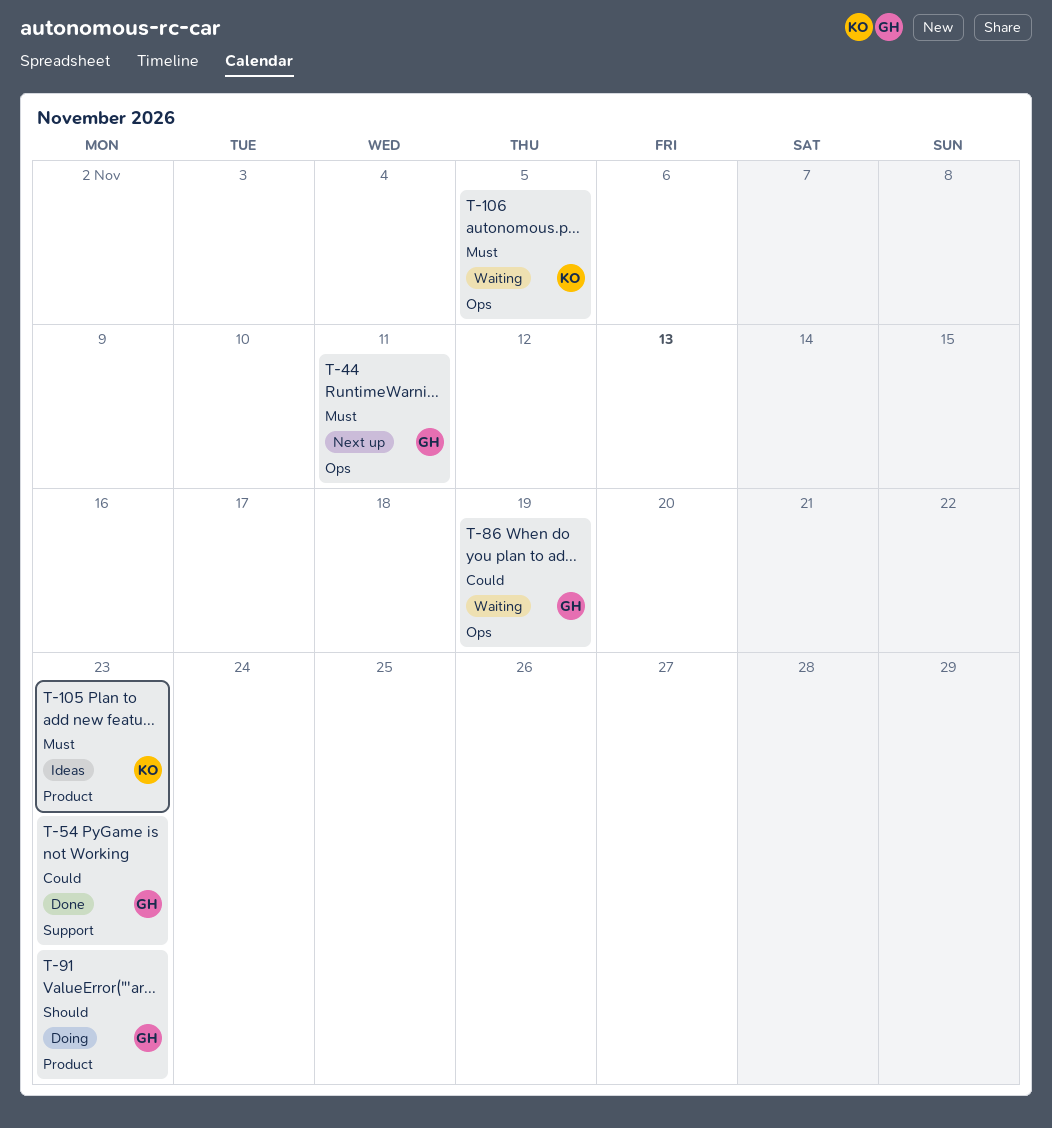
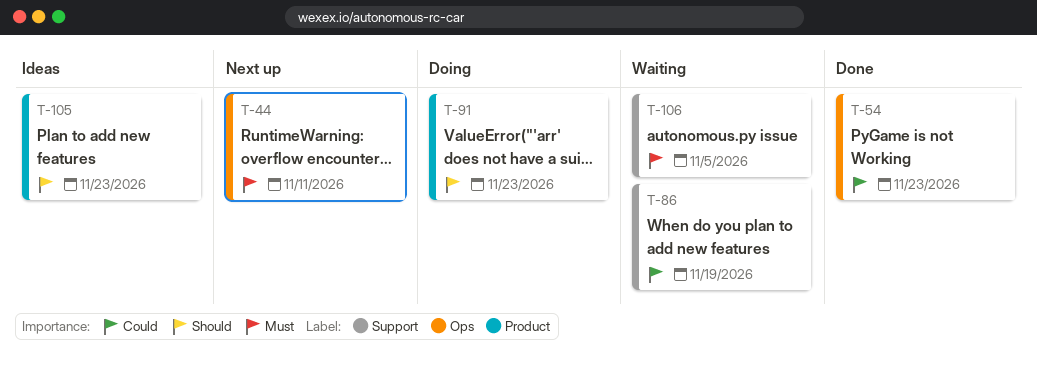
T-54, label: Support -> Ops
T-86, label: Ops -> Support
T-105, priority: Must -> Should
T-106, label: Ops -> Support

